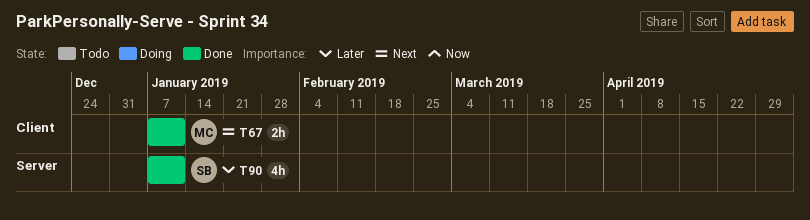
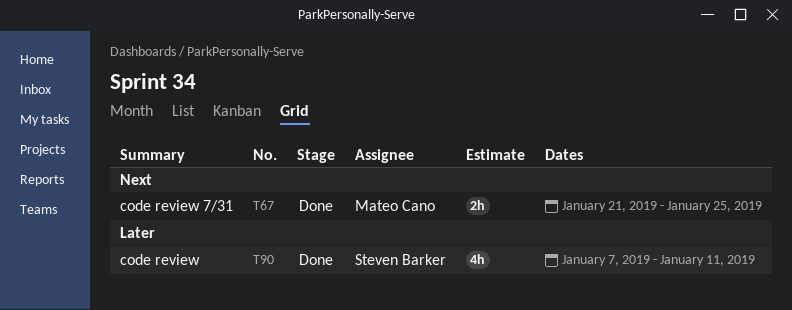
T67, start: Jan 7 -> Jan 21
T67, due: Jan 11 -> Jan 25

